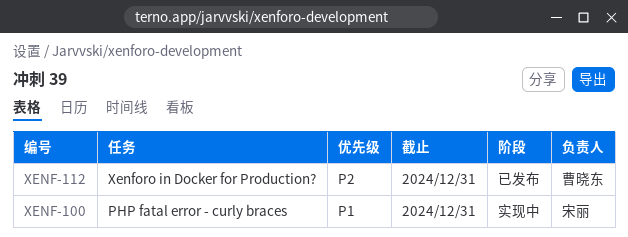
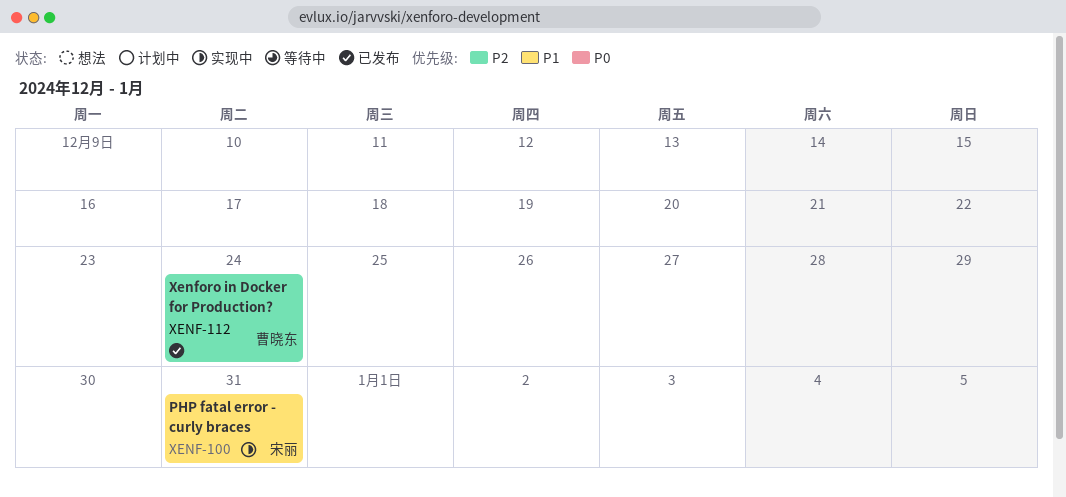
XENF-112, due: Dec 31 -> Dec 24

